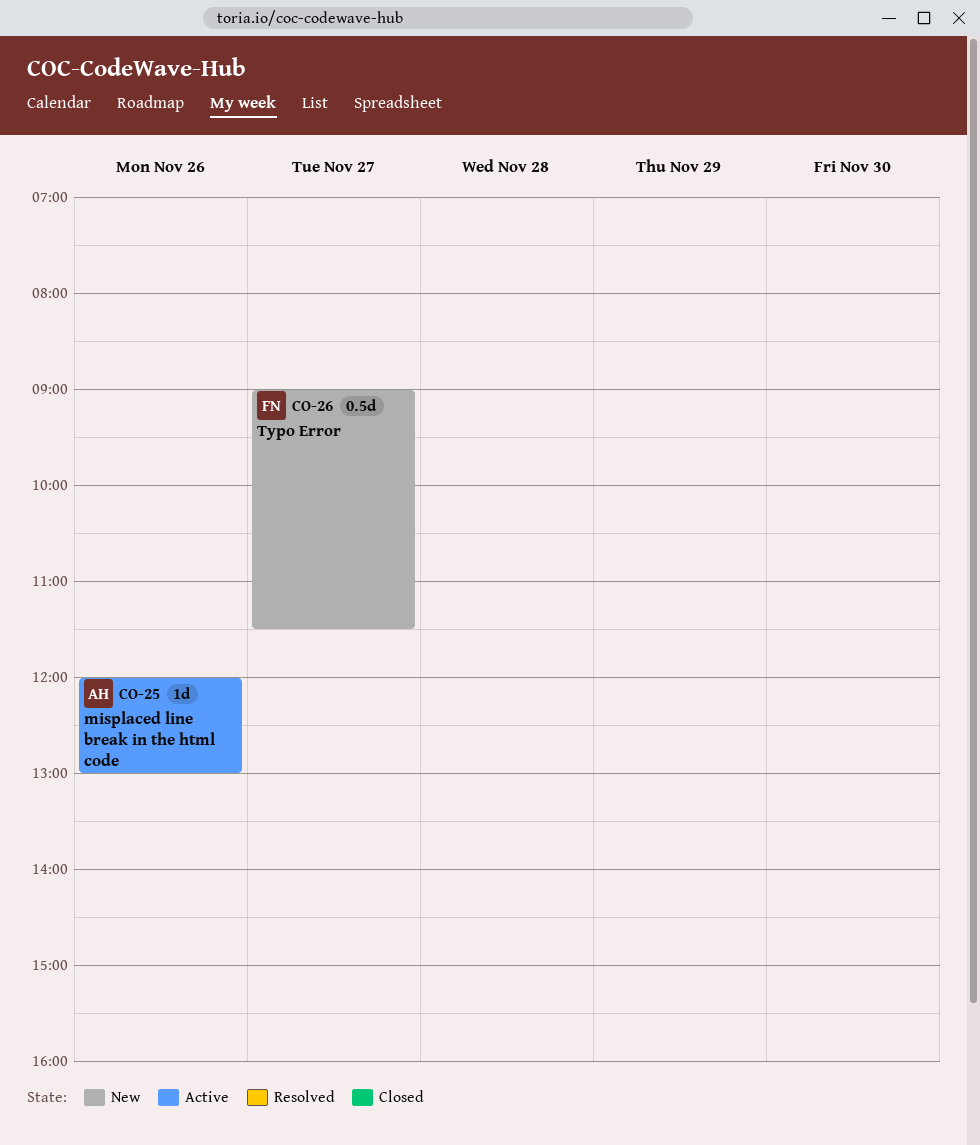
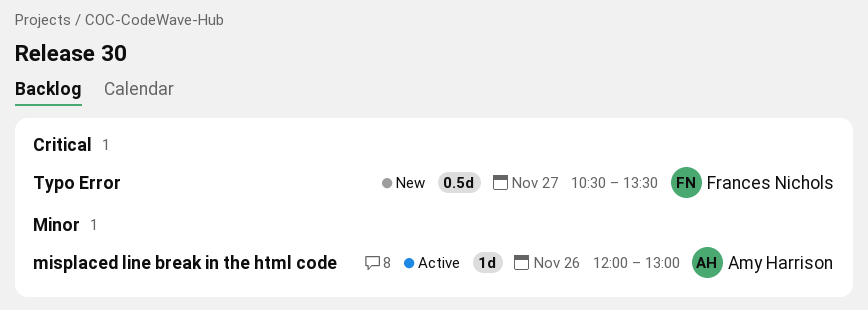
Typo Error, begins: 09:00 -> 10:30
Typo Error, ends: 11:30 -> 13:30

